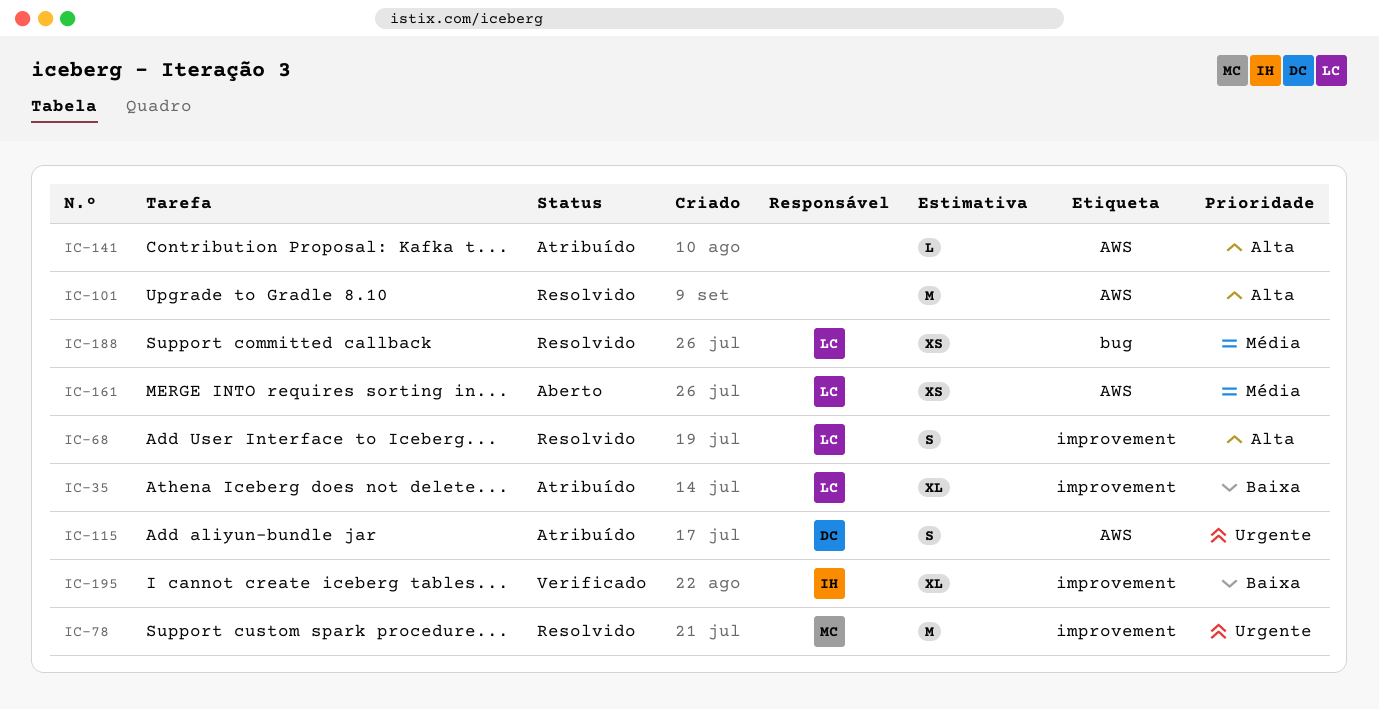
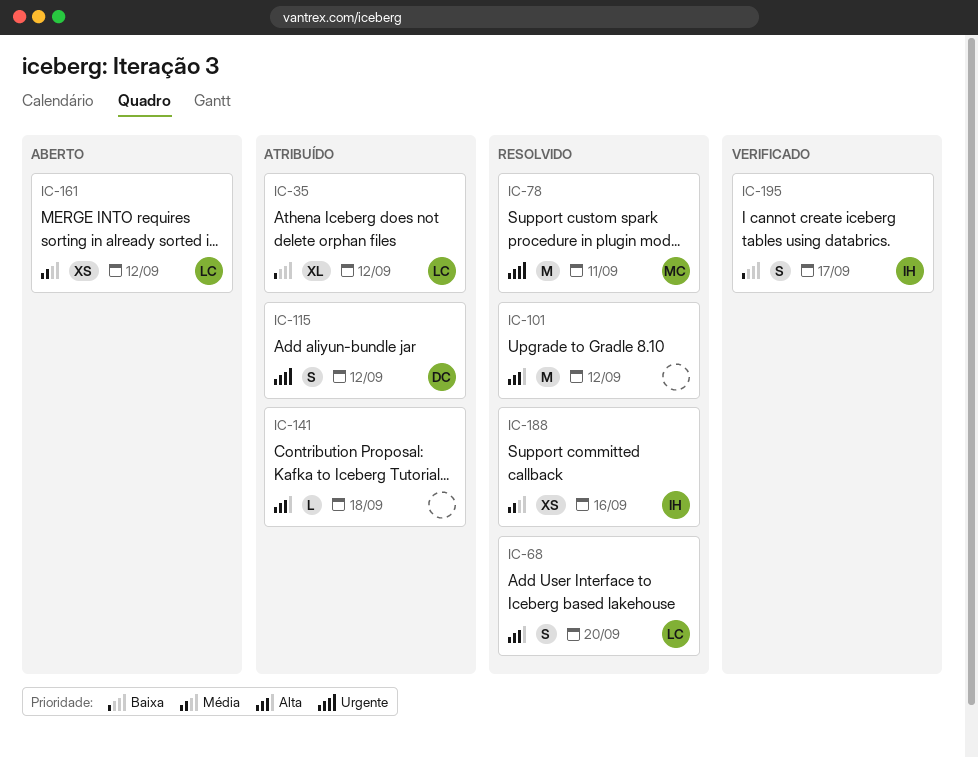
IC-188, owner: LC -> IH
IC-195, estimate: XL -> S

